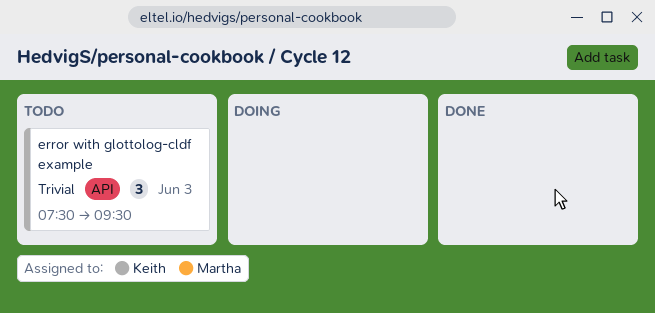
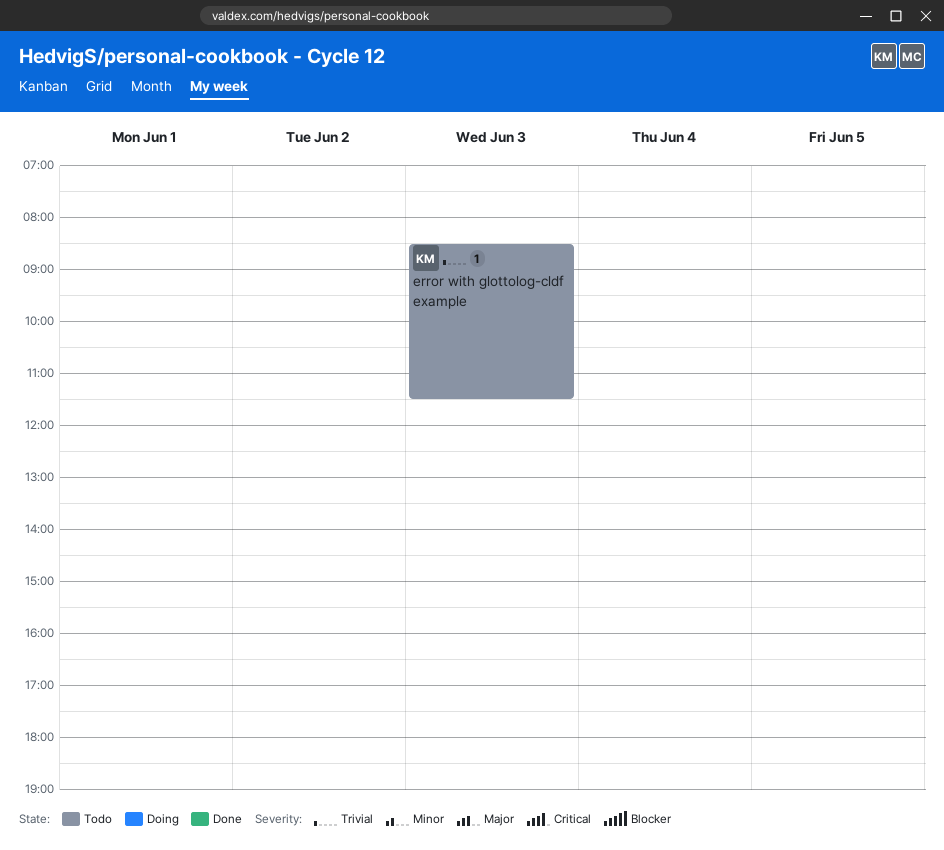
error with glottolog-cldf example, estimate: 3 -> 1
error with glottolog-cldf example, begins: 07:30 -> 08:30
error with glottolog-cldf example, ends: 09:30 -> 11:30

